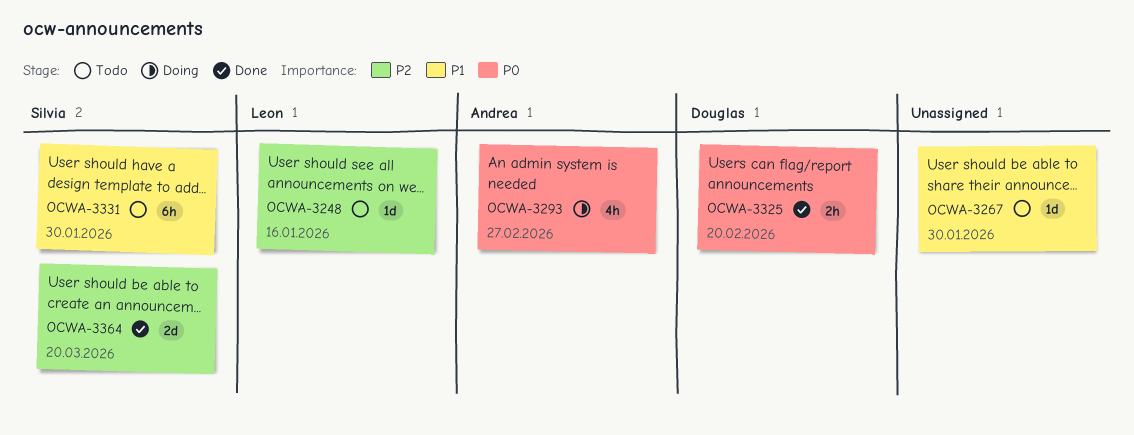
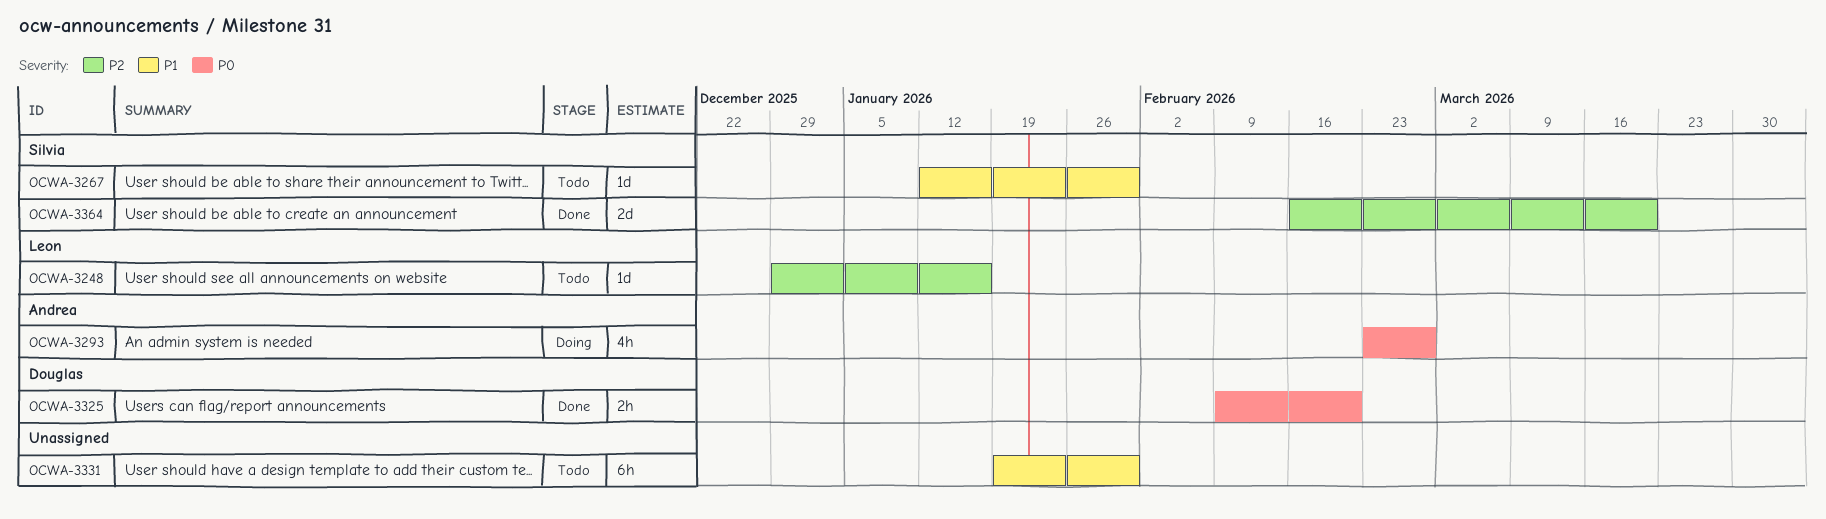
OCWA-3267, owner: none -> Silvia
OCWA-3331, owner: Silvia -> none

